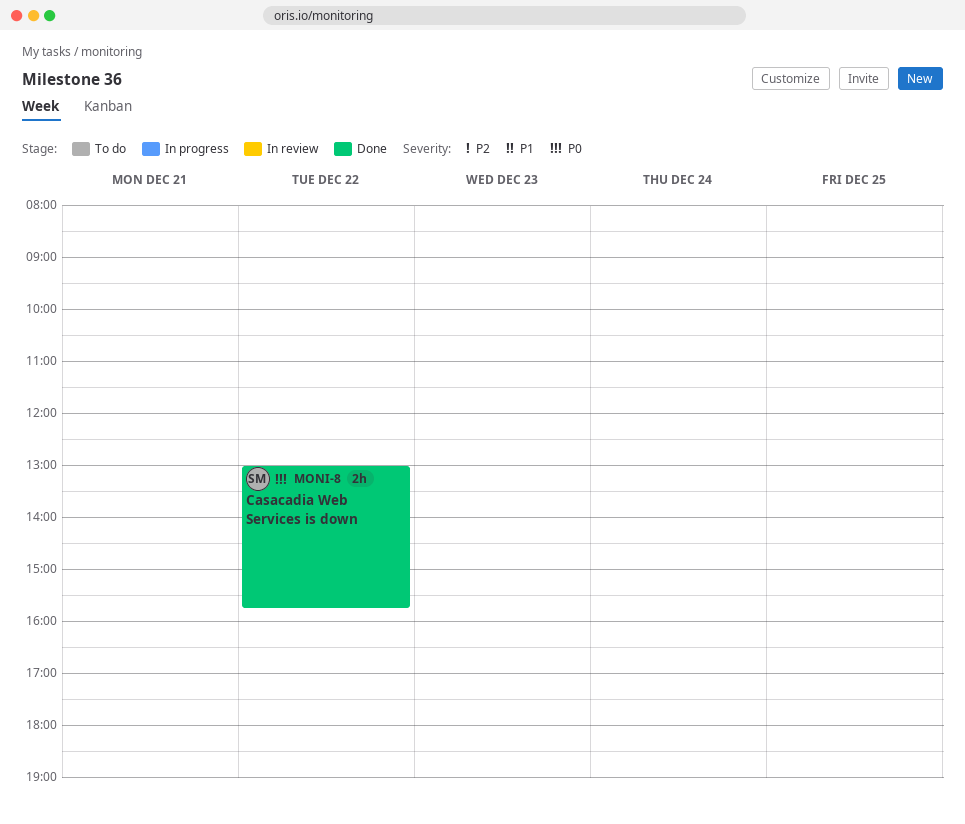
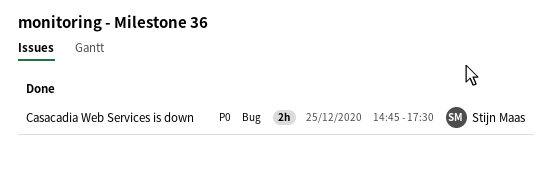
Casacadia Web Services is down, day: Dec 22 -> Dec 25
Casacadia Web Services is down, begins: 13:00 -> 14:45
Casacadia Web Services is down, ends: 15:45 -> 17:30

